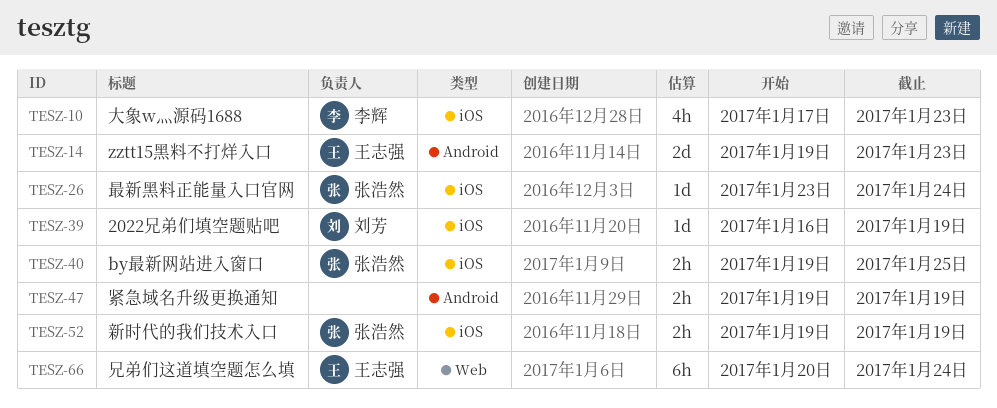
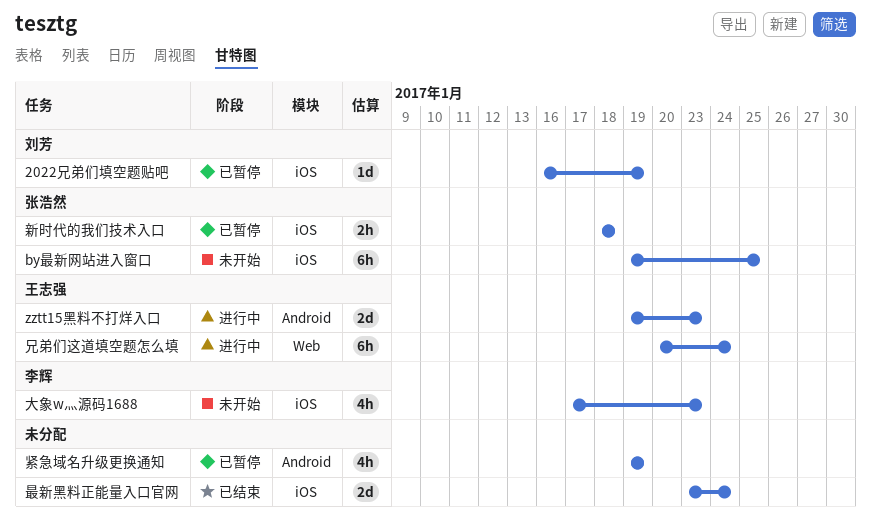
by最新网站进入窗口, estimate: 2h -> 6h
新时代的我们技术入口, start: Jan 19 -> Jan 18
新时代的我们技术入口, due: Jan 19 -> Jan 18
最新黑料正能量入口官网, owner: 张浩然 -> none
最新黑料正能量入口官网, estimate: 1d -> 2d
紧急域名升级更换通知, estimate: 2h -> 4h

